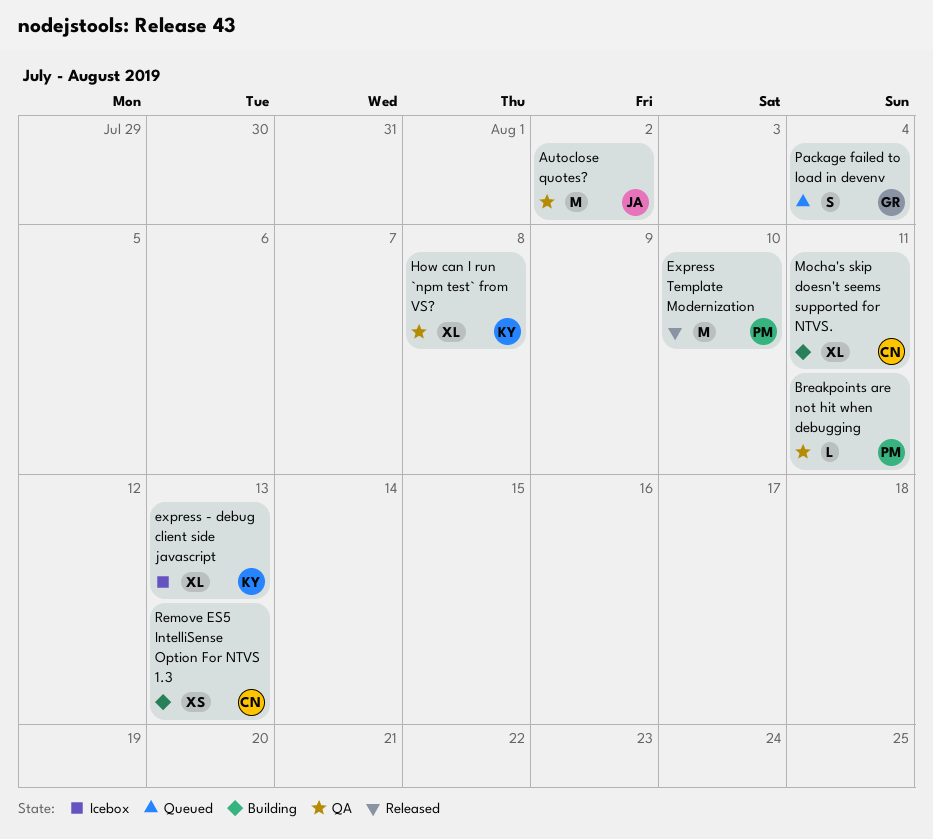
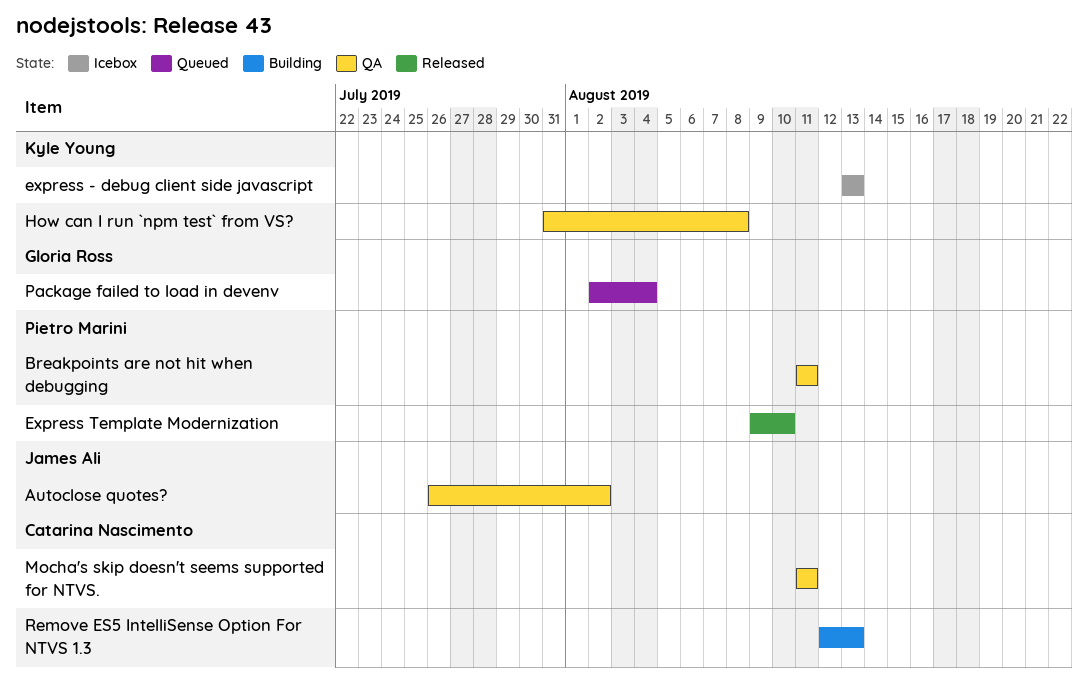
Mocha's skip doesn't seems supported for NTVS., status: Building -> QA

